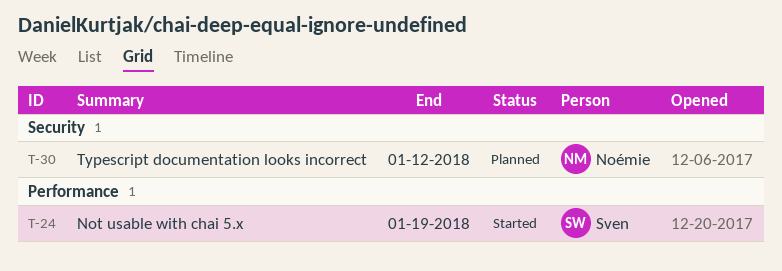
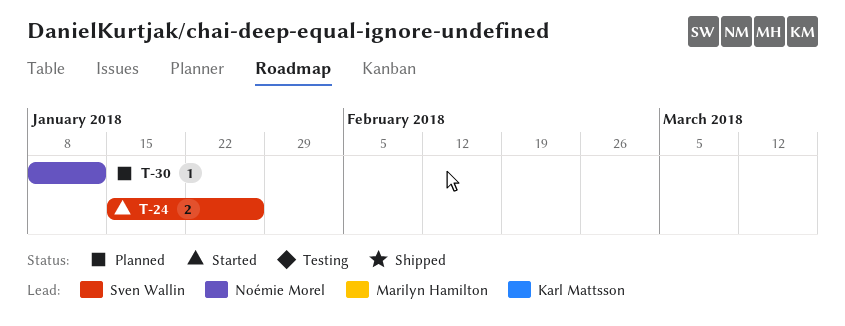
T-24, due: Jan 19 -> Jan 26

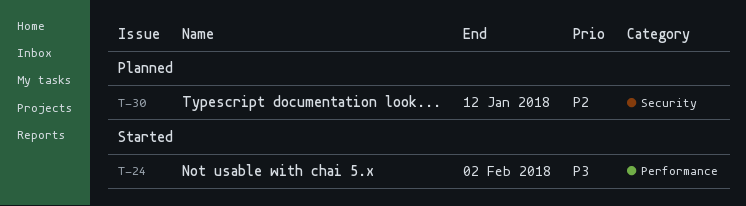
T-24, due: Jan 26 -> Feb 2

